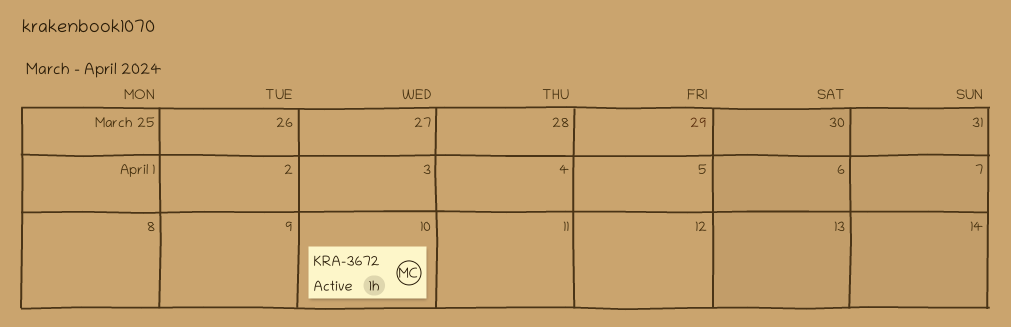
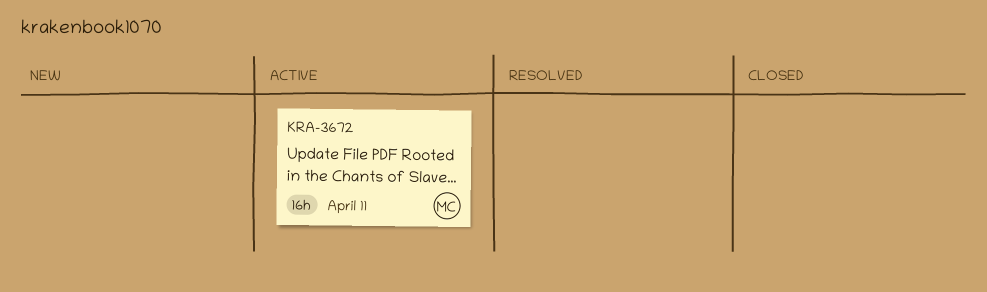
KRA-3672, estimate: 1h -> 16h
KRA-3672, due: Apr 10 -> Apr 11

